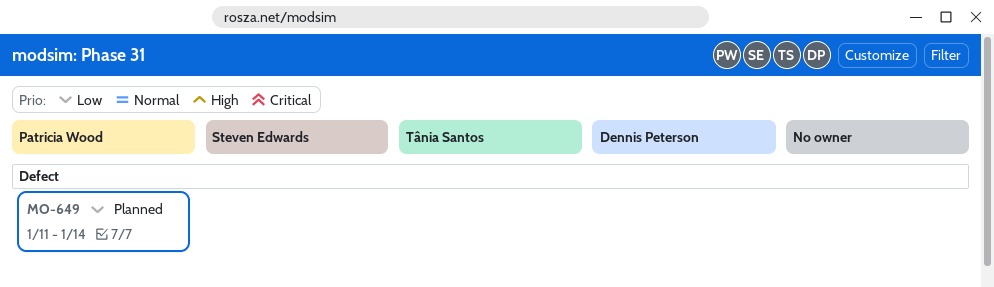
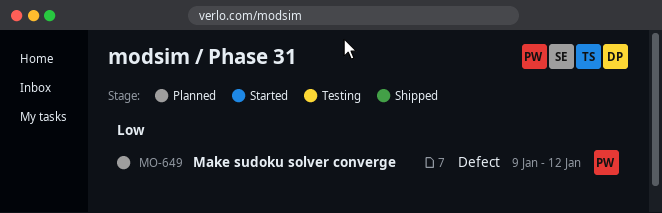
MO-649, start: Jan 11 -> Jan 9
MO-649, due: Jan 14 -> Jan 12

